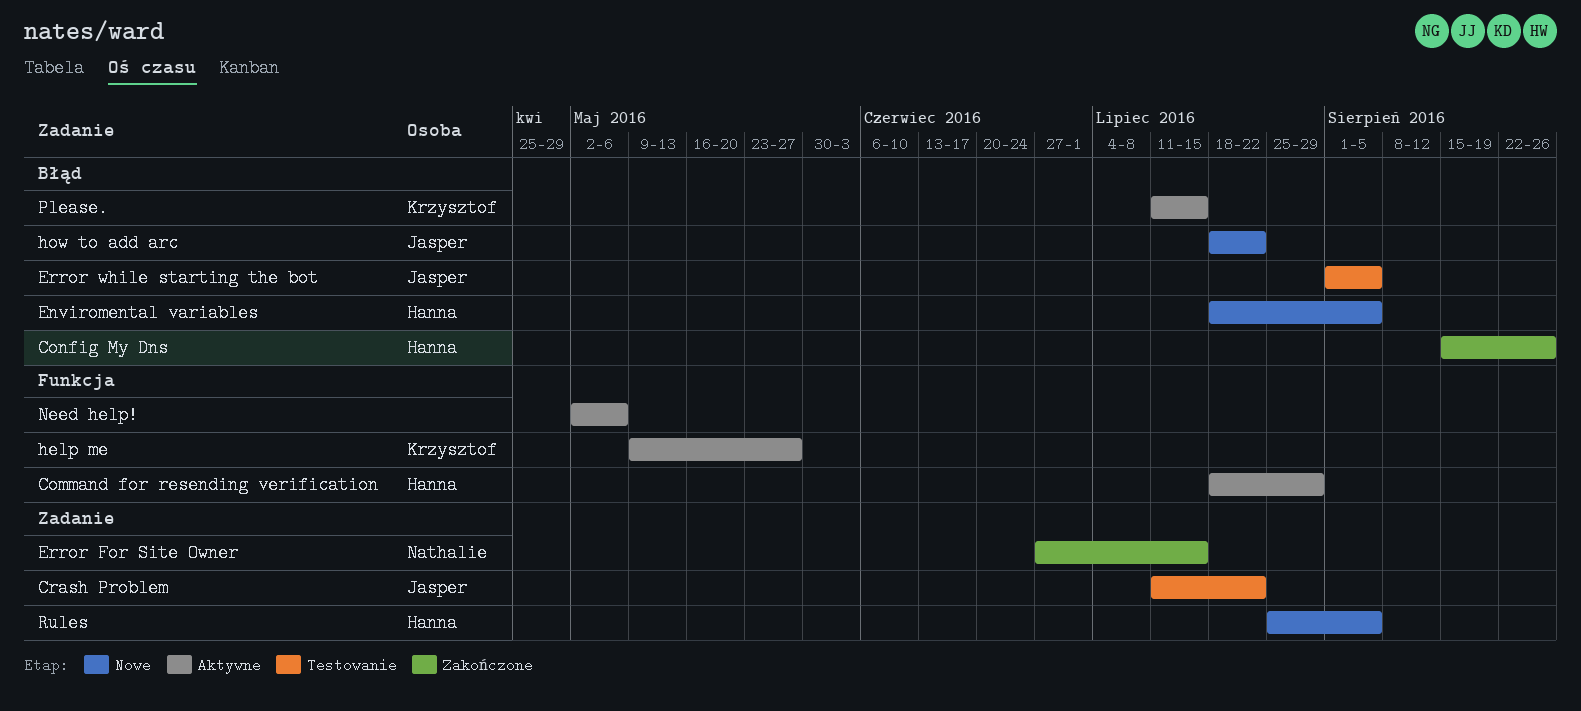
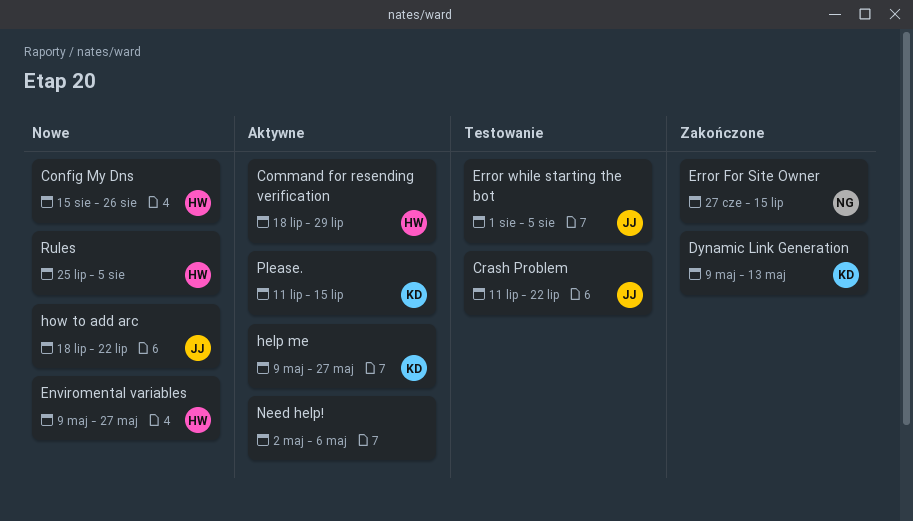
Config My Dns, status: Zakończone -> Nowe
Dynamic Link Generation: none -> present
Enviromental variables, start: Jul 18 -> May 9
Enviromental variables, due: Aug 5 -> May 27

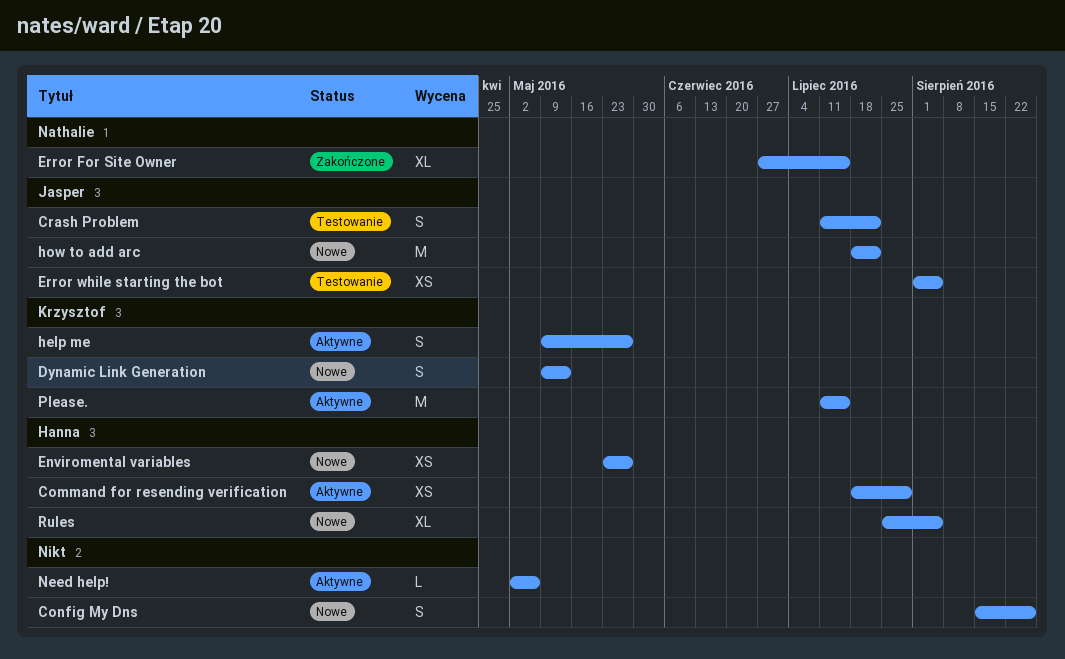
Config My Dns, owner: Hanna -> none
Dynamic Link Generation, status: Zakończone -> Nowe
Enviromental variables, start: May 9 -> May 23

